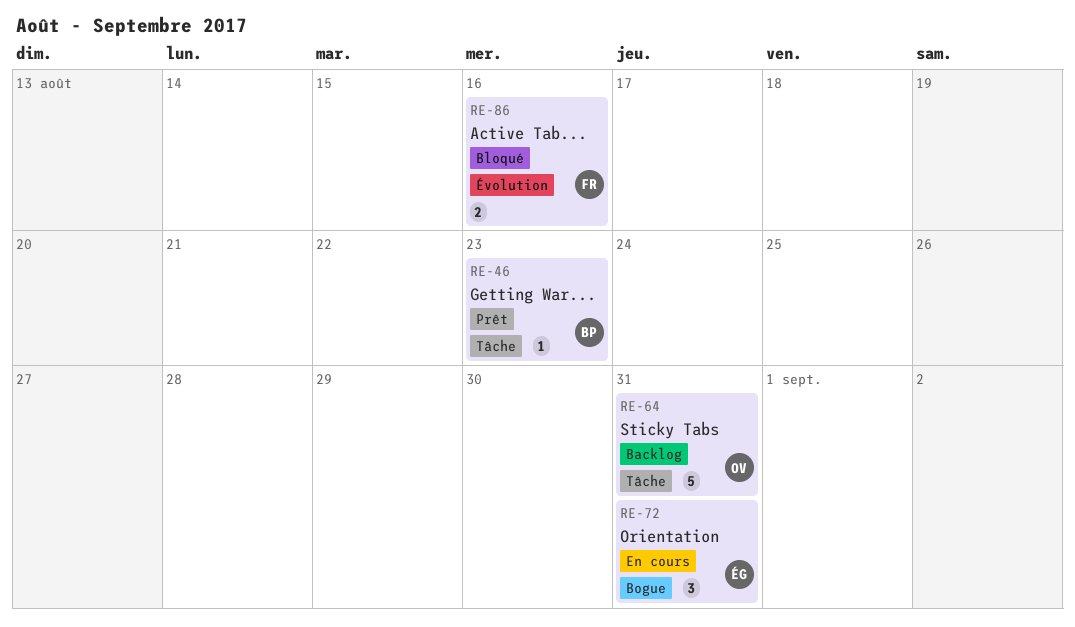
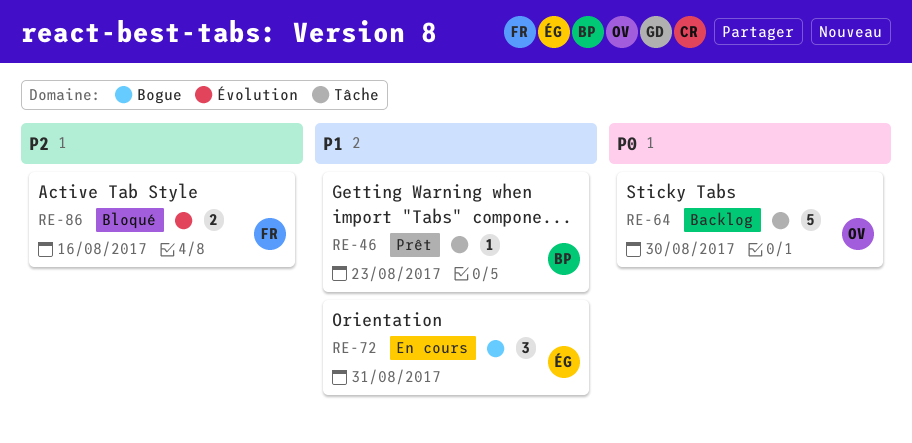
RE-64, due: Aug 31 -> Aug 30

